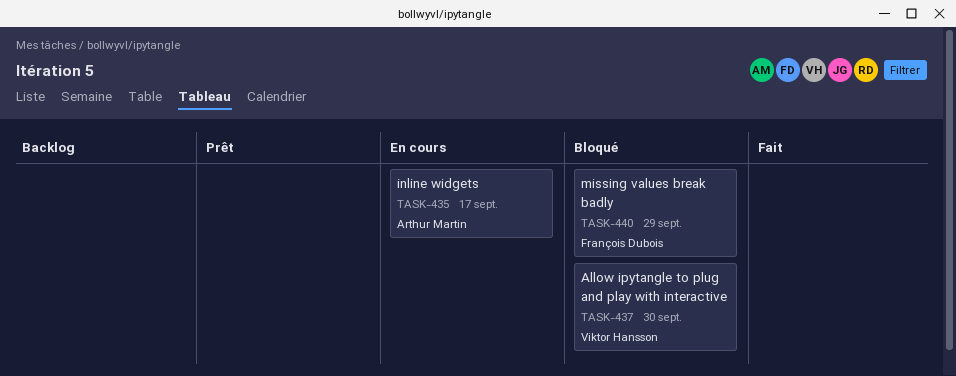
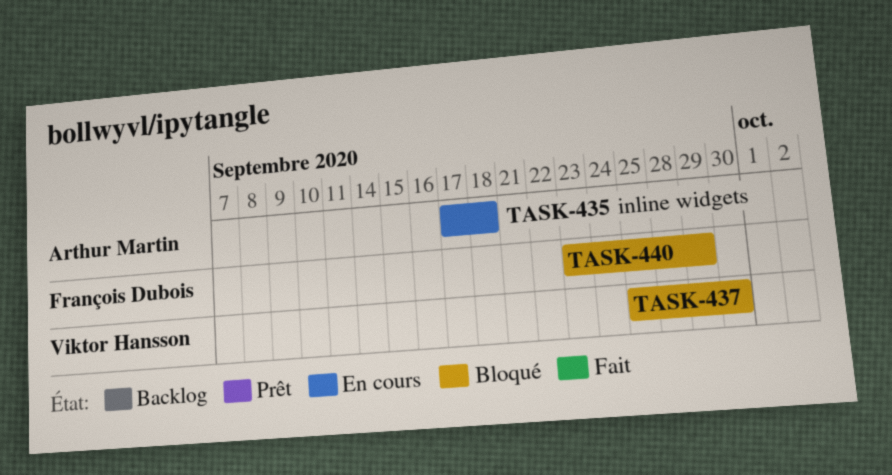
TASK-435, due: Sep 17 -> Sep 18

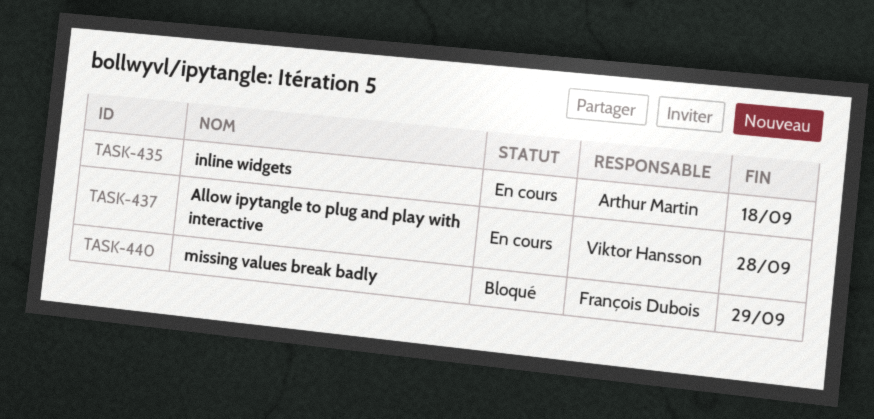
TASK-437, status: Bloqué -> En cours
TASK-437, due: Sep 30 -> Sep 28

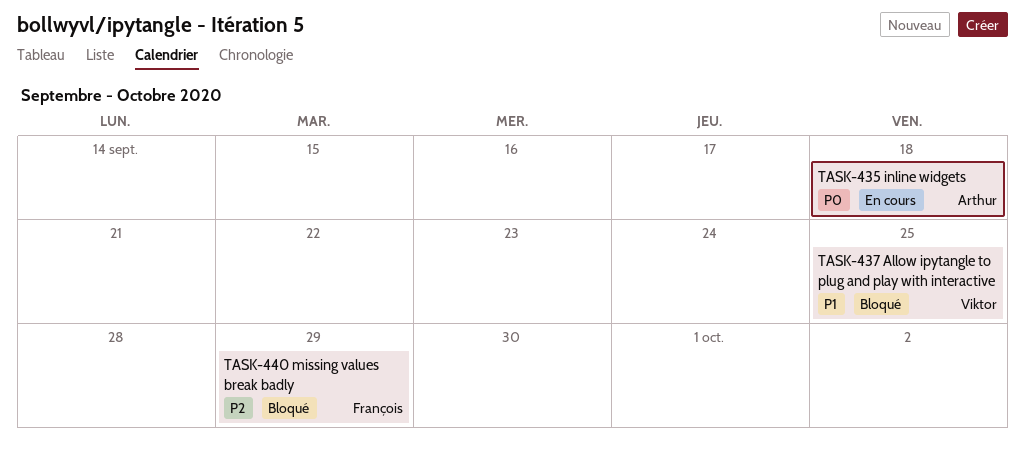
TASK-437, status: En cours -> Bloqué
TASK-437, due: Sep 28 -> Sep 25

